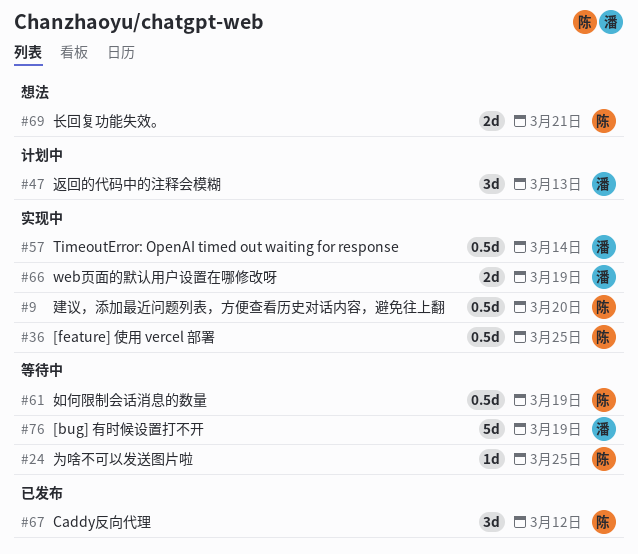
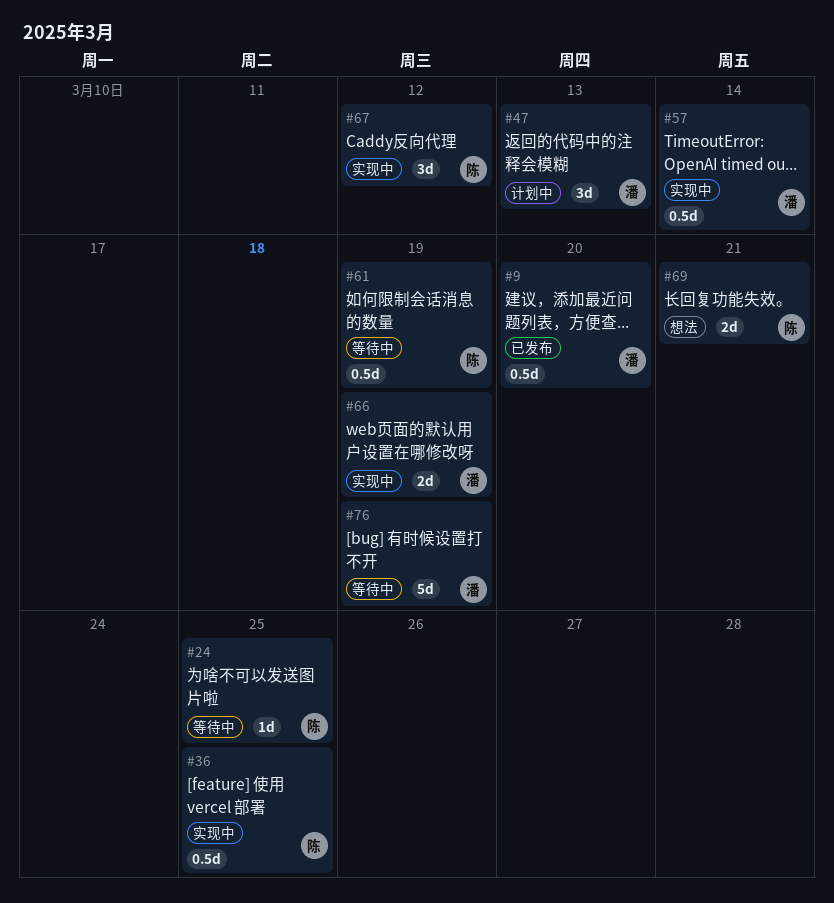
#9, status: 实现中 -> 已发布
#9, owner: 陈 -> 潘
#67, status: 已发布 -> 实现中

